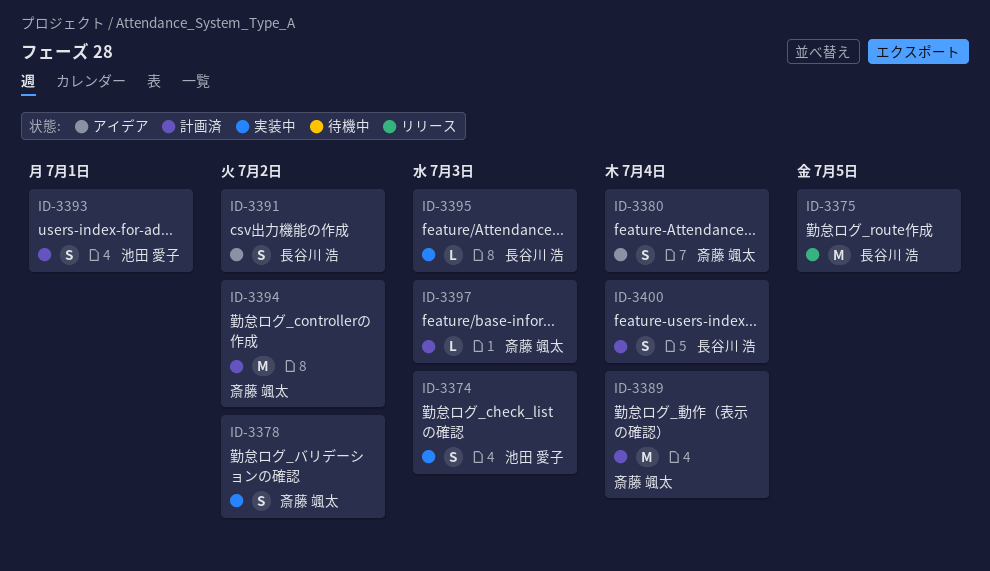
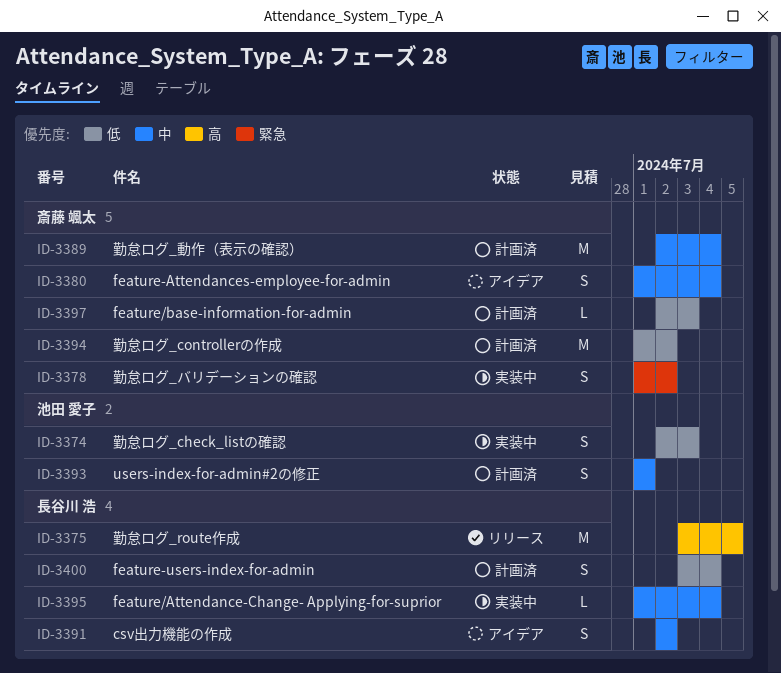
ID-3395, due: Jul 3 -> Jul 4

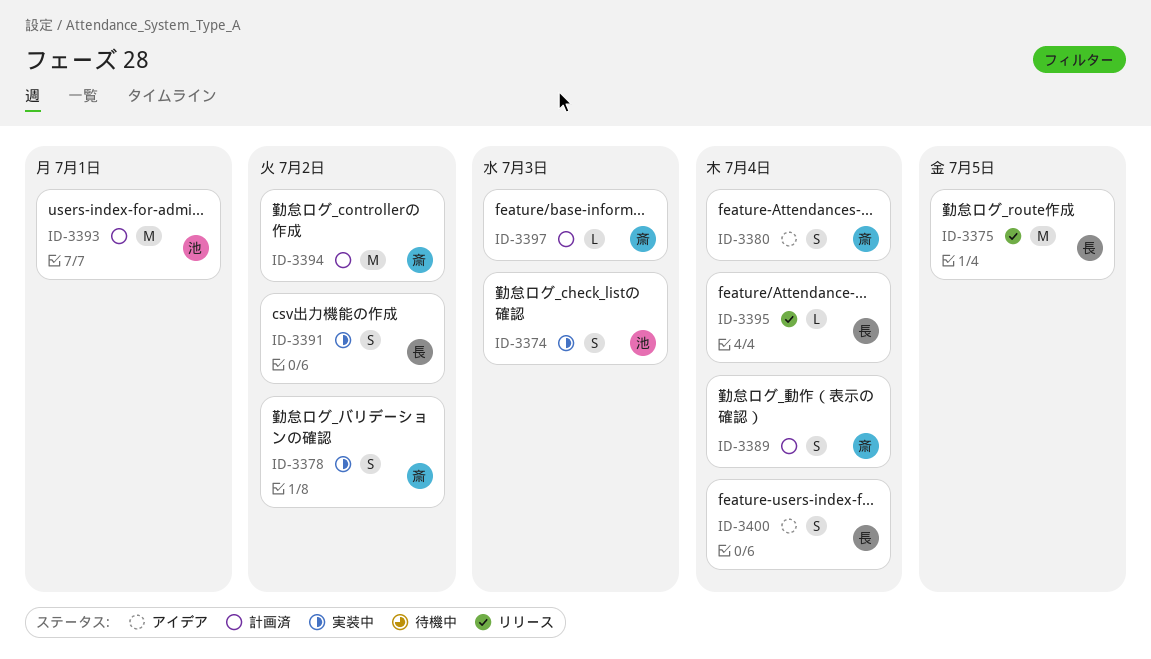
ID-3389, estimate: M -> S
ID-3391, status: アイデア -> 実装中
ID-3393, estimate: S -> M
ID-3395, status: 実装中 -> リリース
ID-3400, status: 計画済 -> アイデア

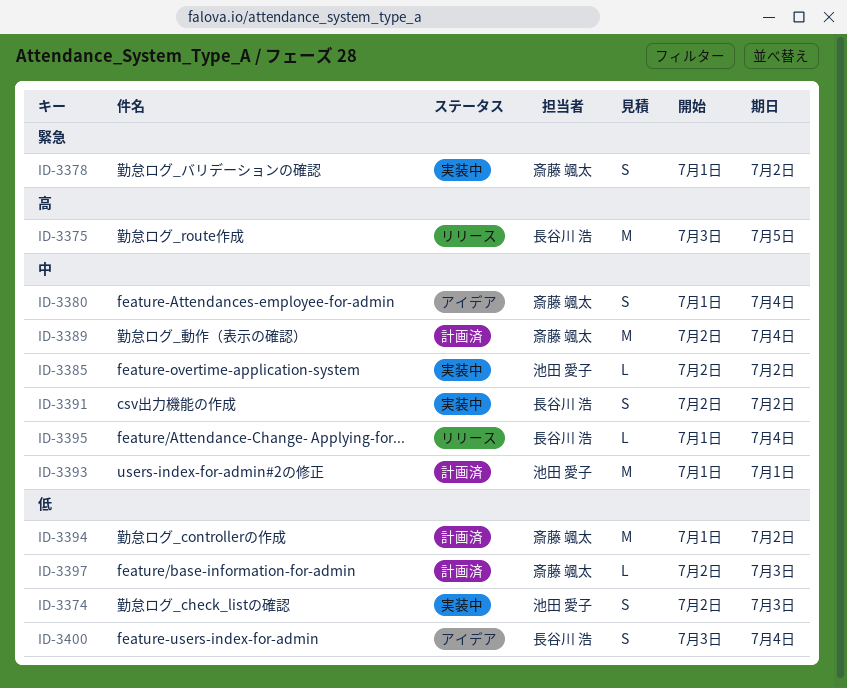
ID-3385: none -> present
ID-3389, estimate: S -> M

